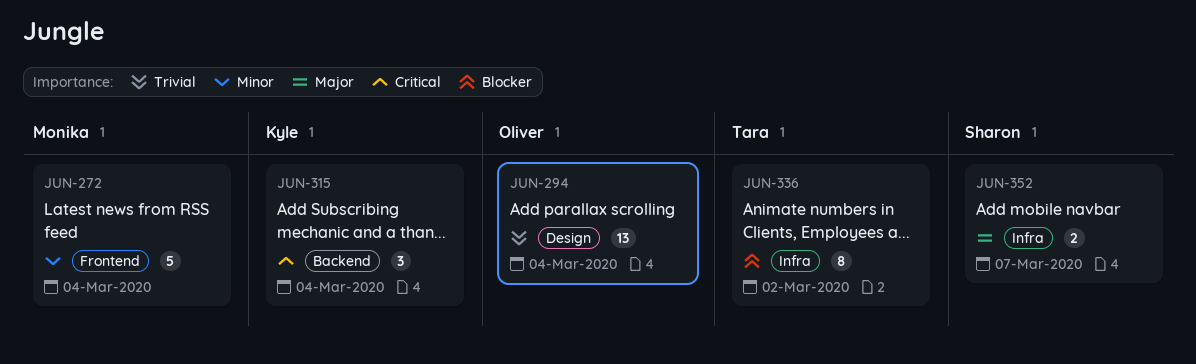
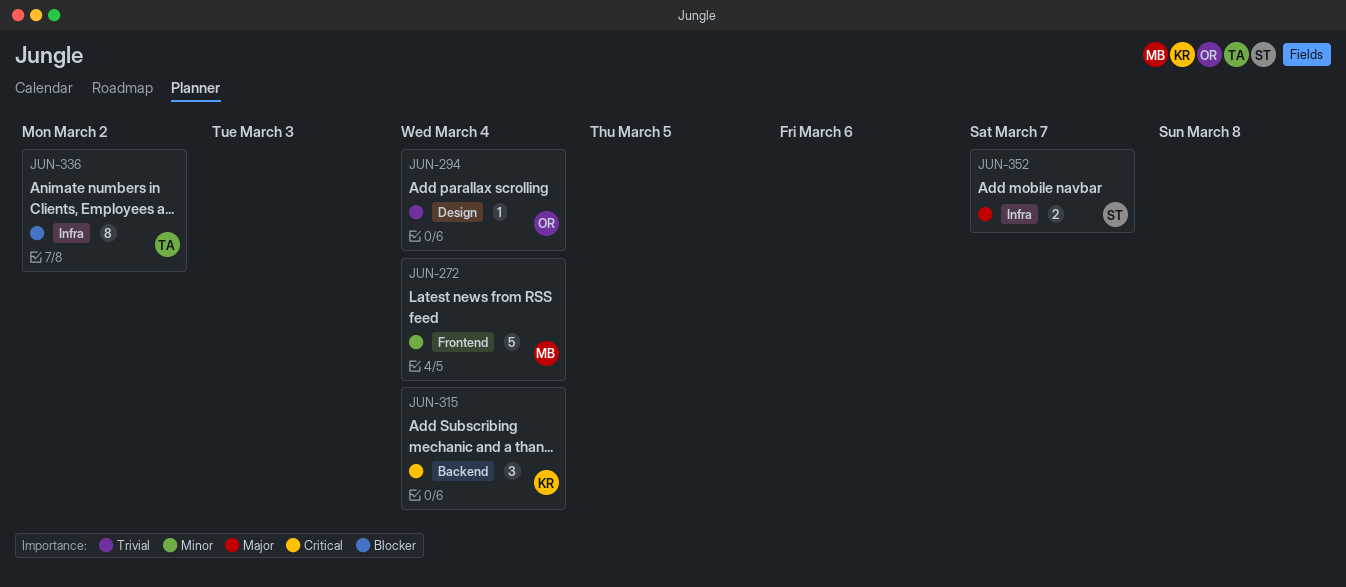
JUN-294, estimate: 13 -> 1

